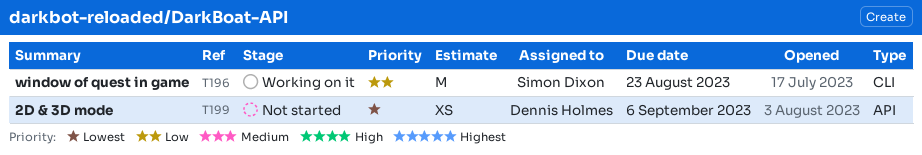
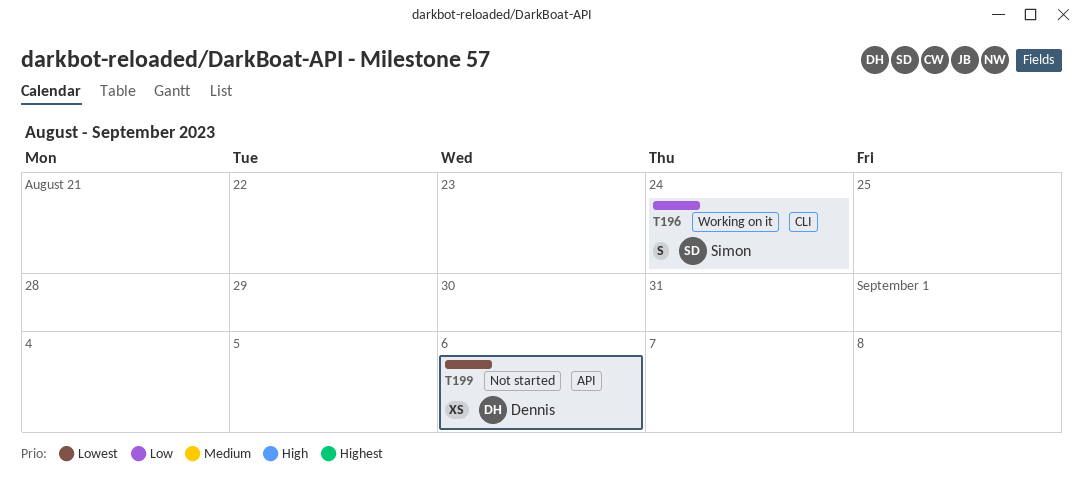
T196, estimate: M -> S
T196, due: Aug 23 -> Aug 24

